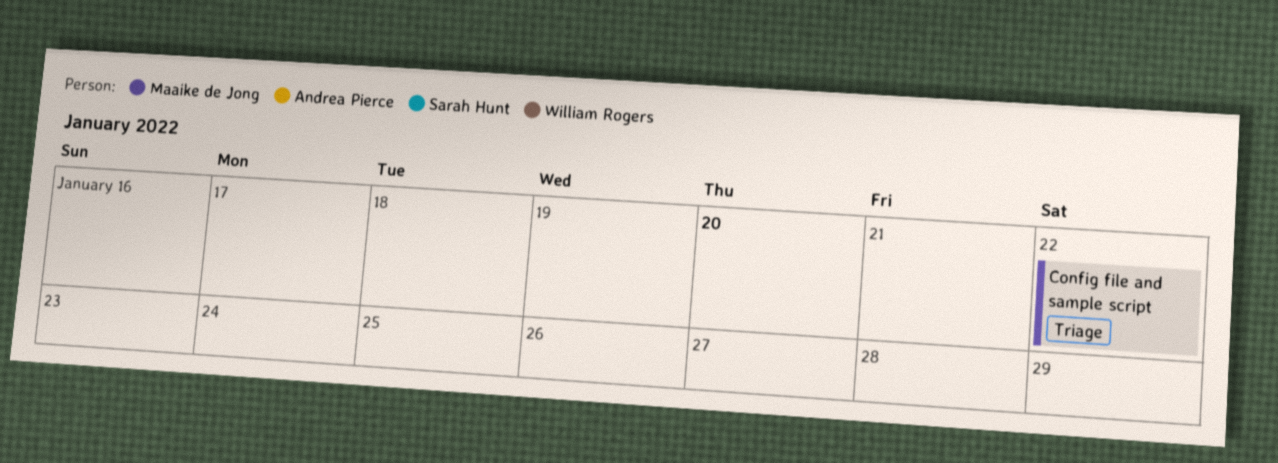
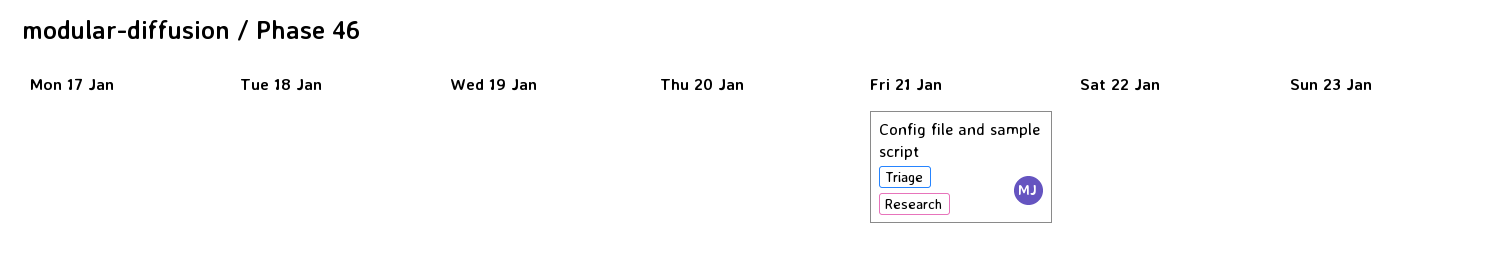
Config file and sample script, due: Jan 22 -> Jan 21

